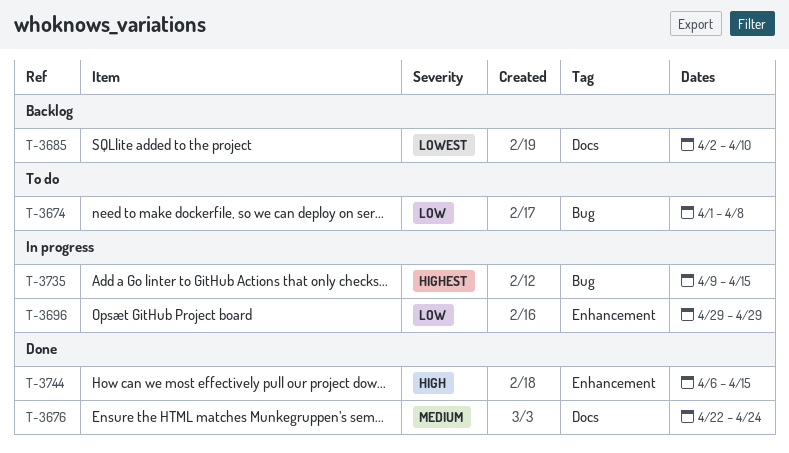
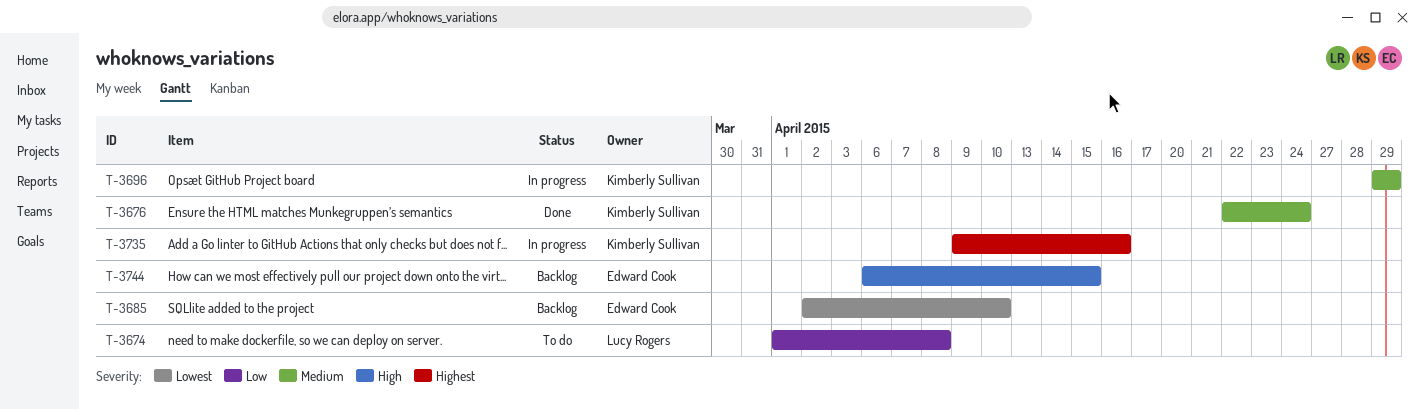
T-3696, priority: Low -> Medium
T-3735, due: Apr 15 -> Apr 16
T-3744, status: Done -> Backlog

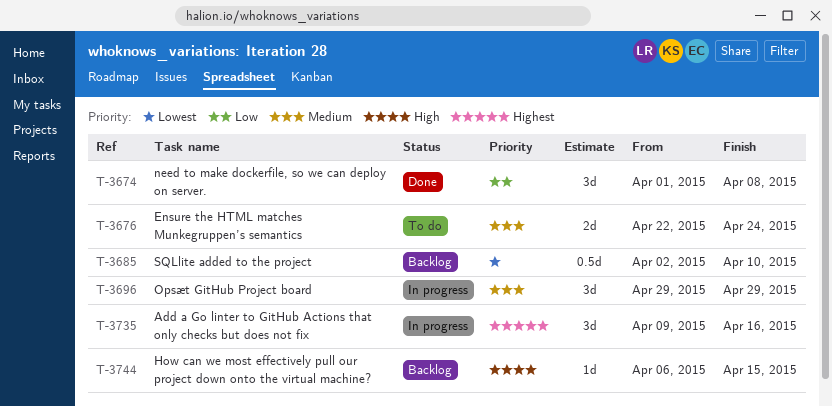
T-3674, status: To do -> Done
T-3676, status: Done -> To do

